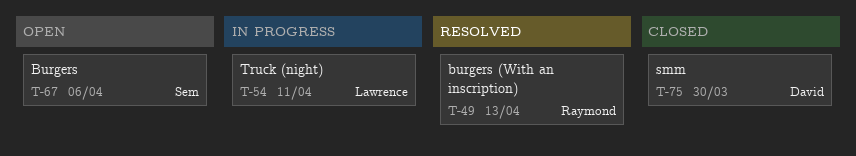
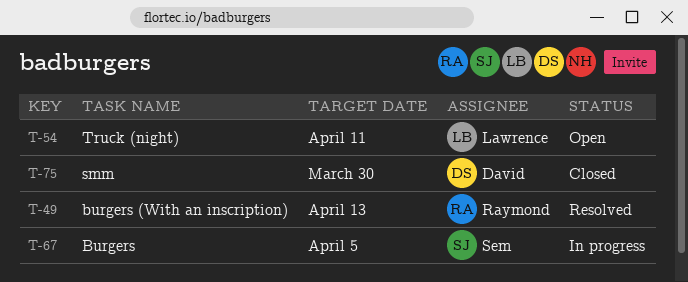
T-54, status: In progress -> Open
T-67, status: Open -> In progress
T-67, due: Apr 6 -> Apr 5

